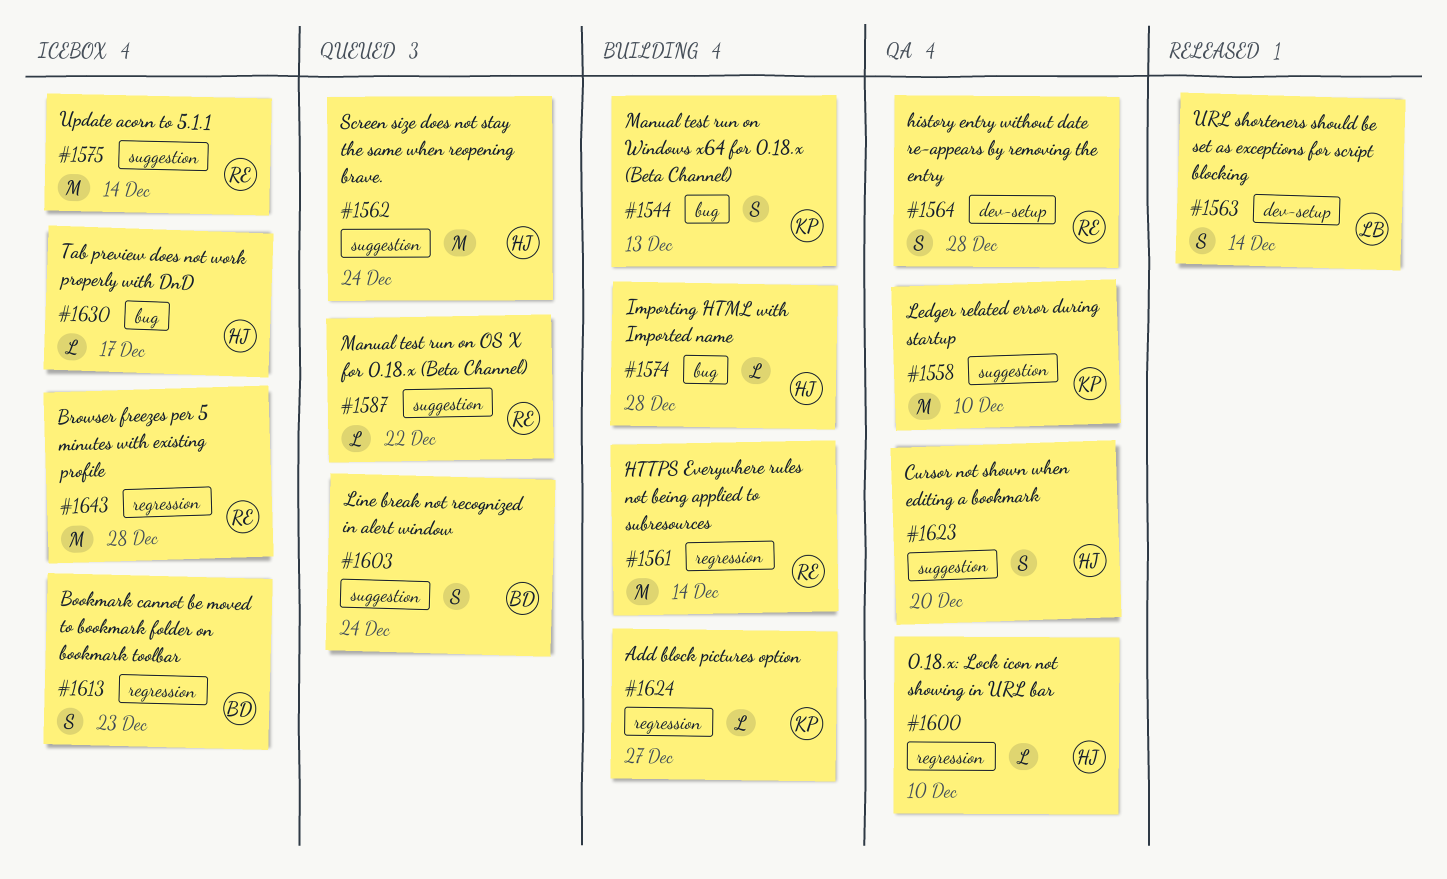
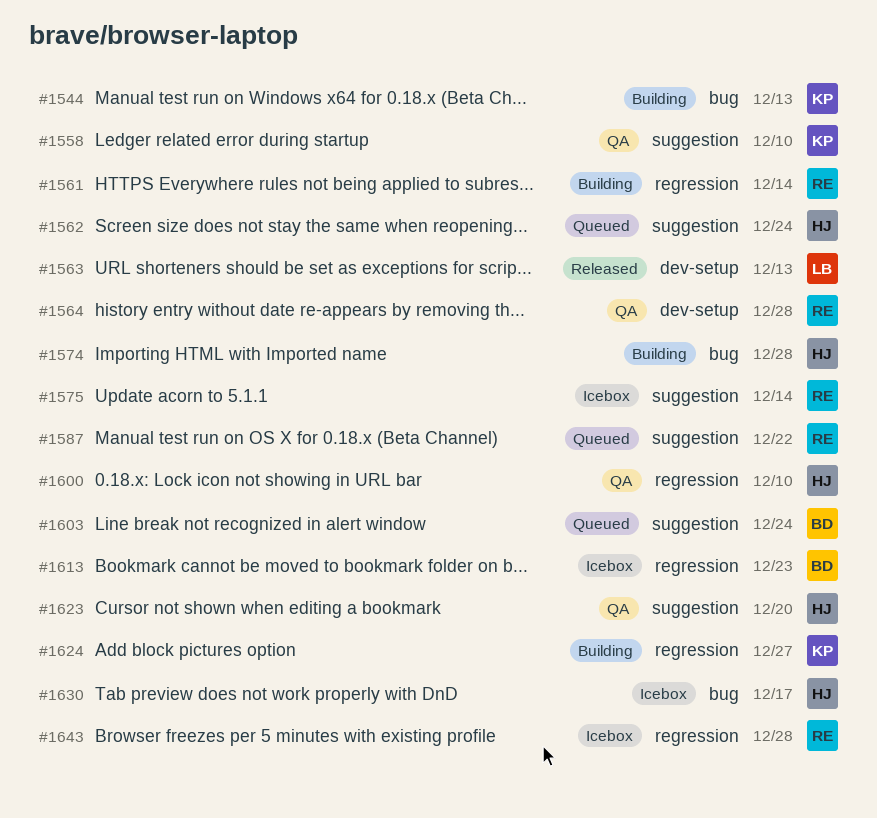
#1563, due: Dec 14 -> Dec 13

